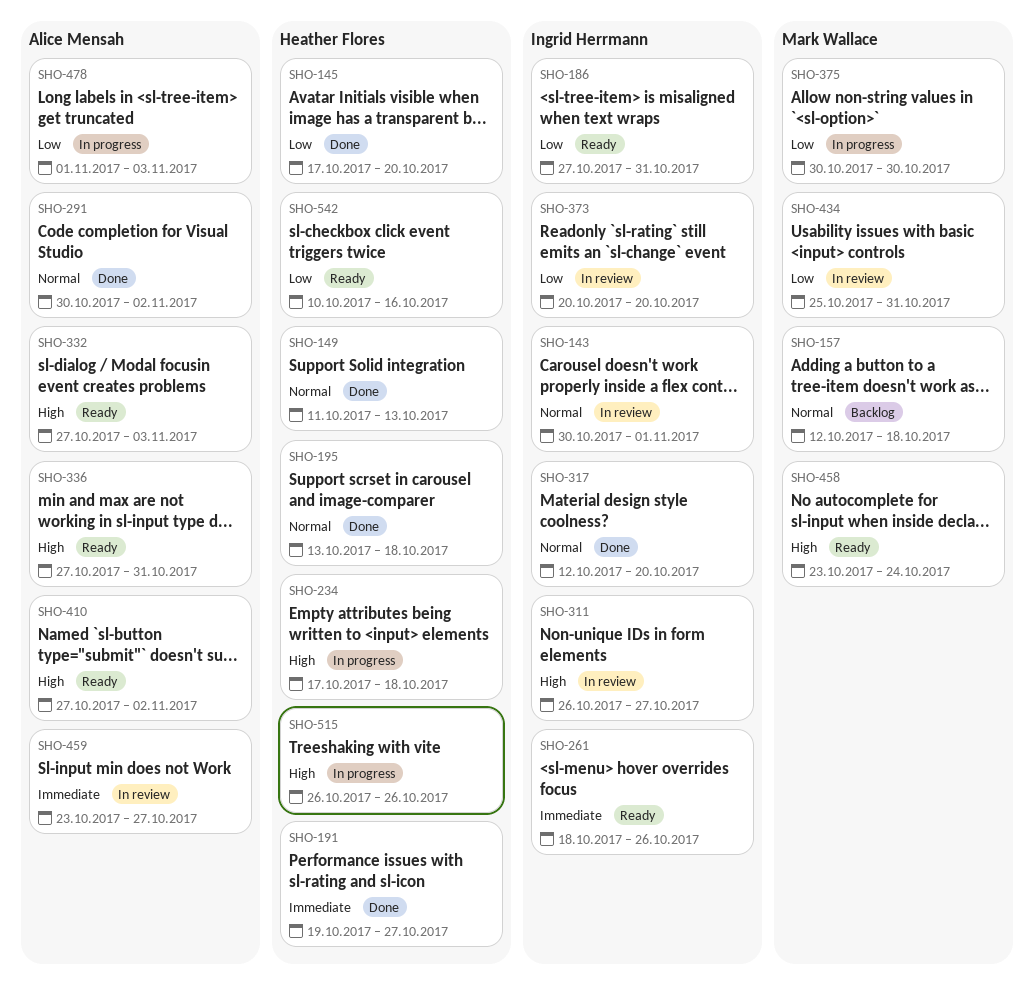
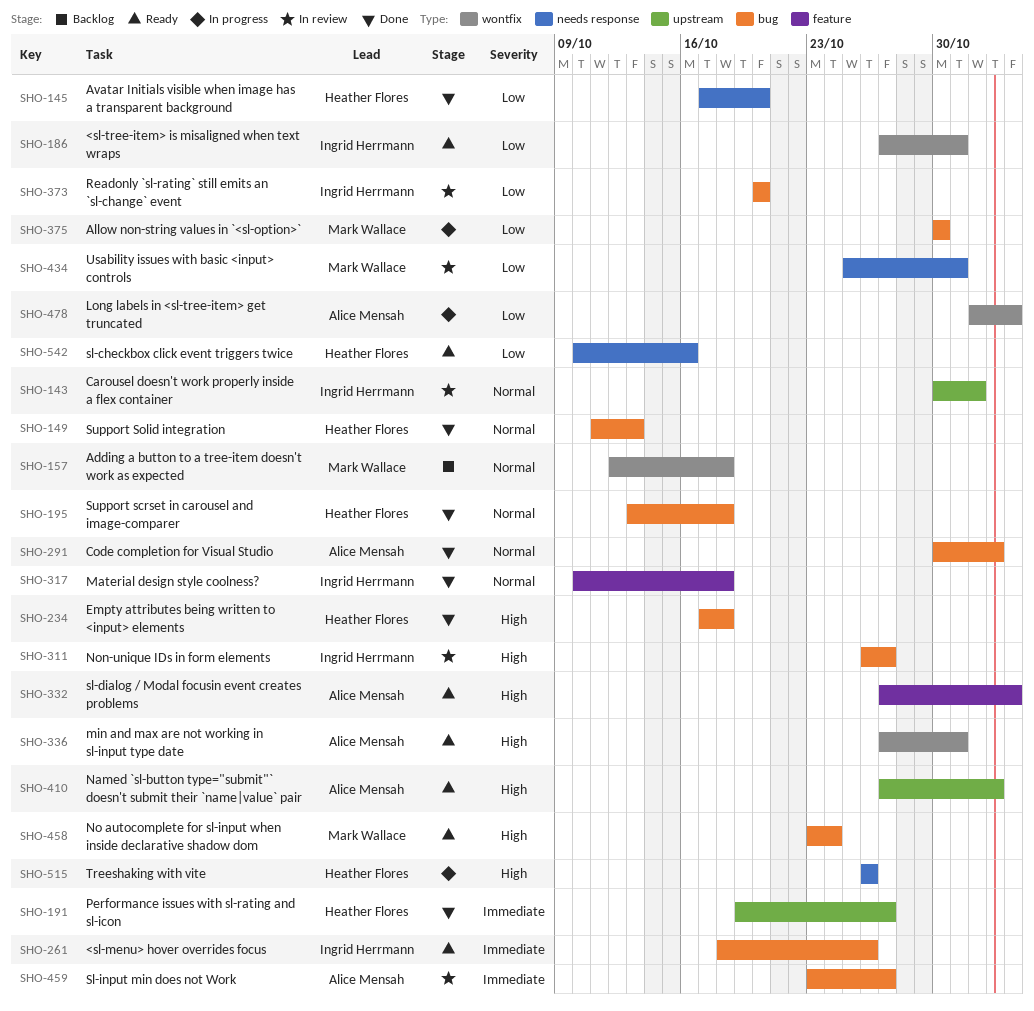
SHO-234, status: In progress -> Done
SHO-317, start: Oct 12 -> Oct 10
SHO-317, due: Oct 20 -> Oct 18

